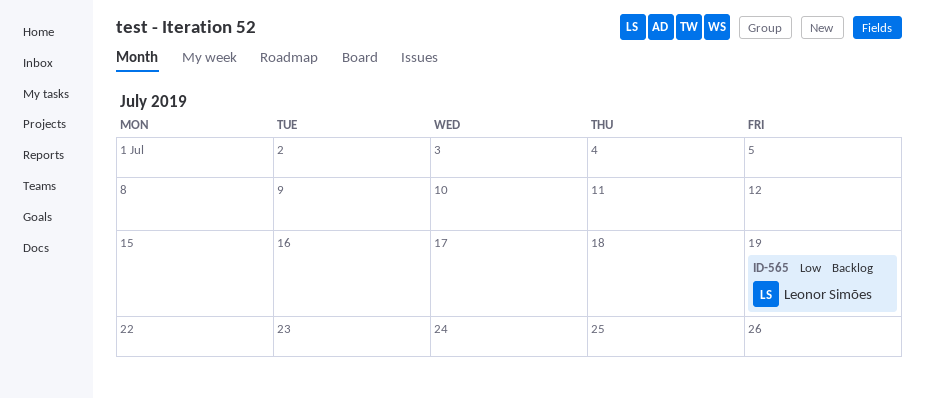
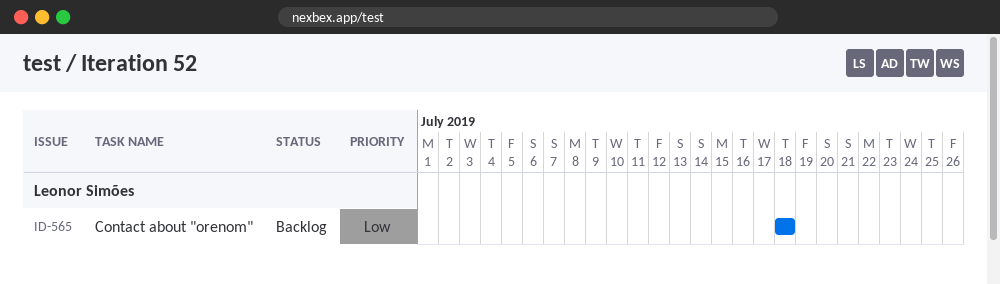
ID-565, due: Jul 19 -> Jul 18

